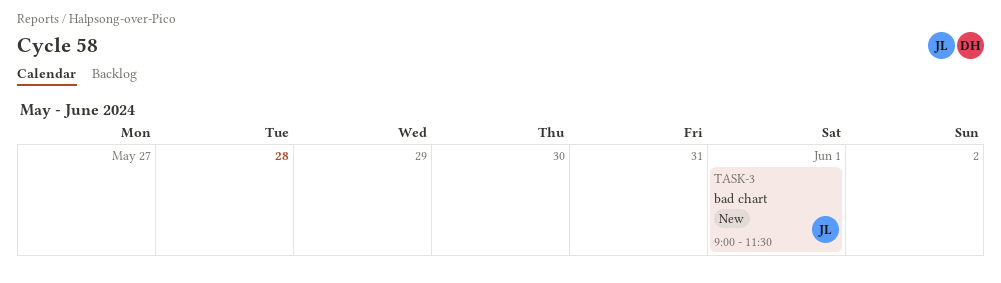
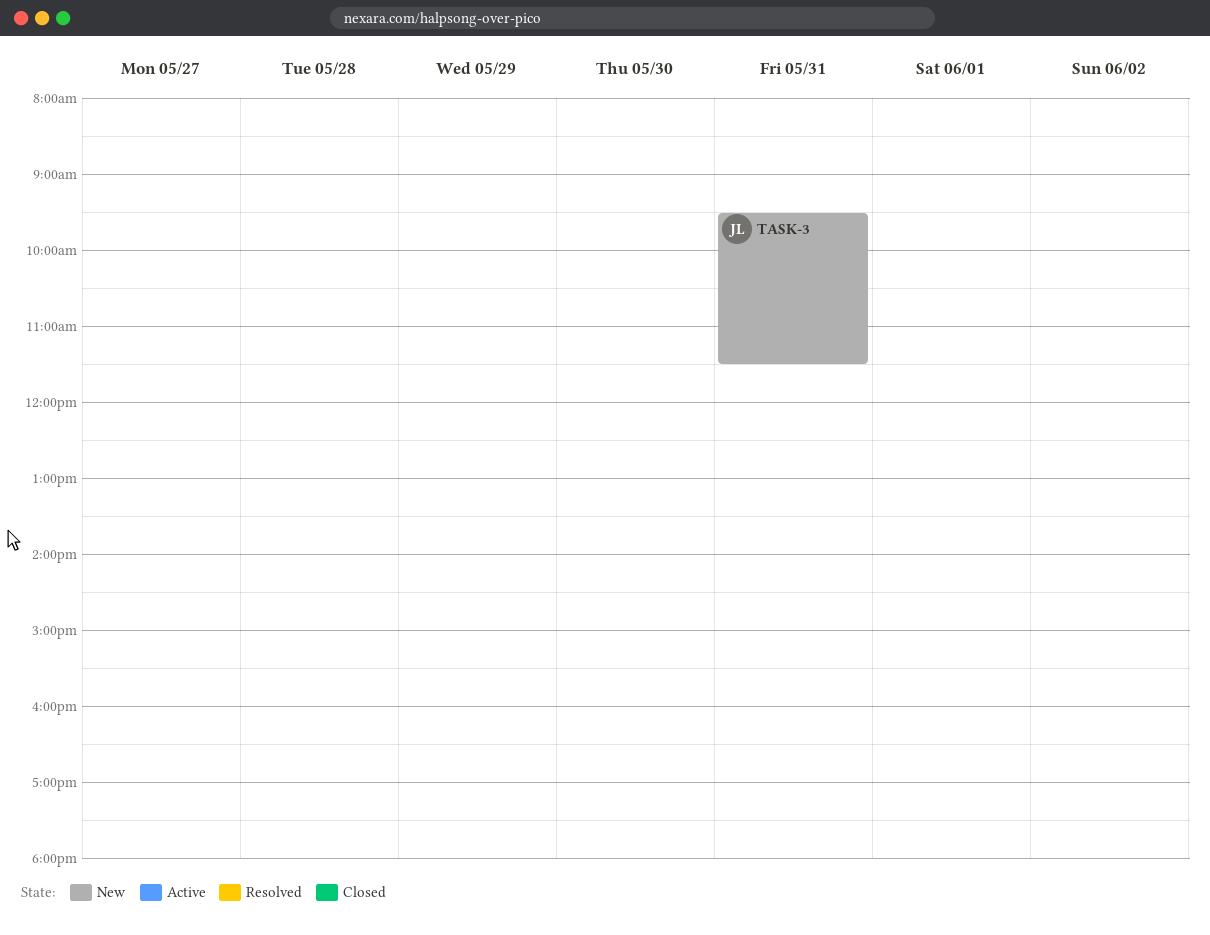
TASK-3, day: Jun 1 -> May 31
TASK-3, begins: 09:00 -> 09:30

